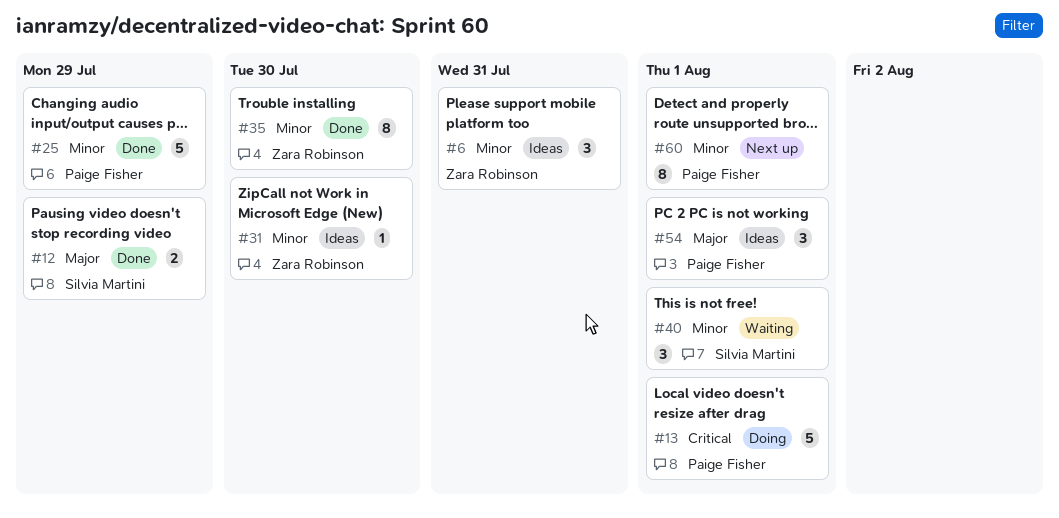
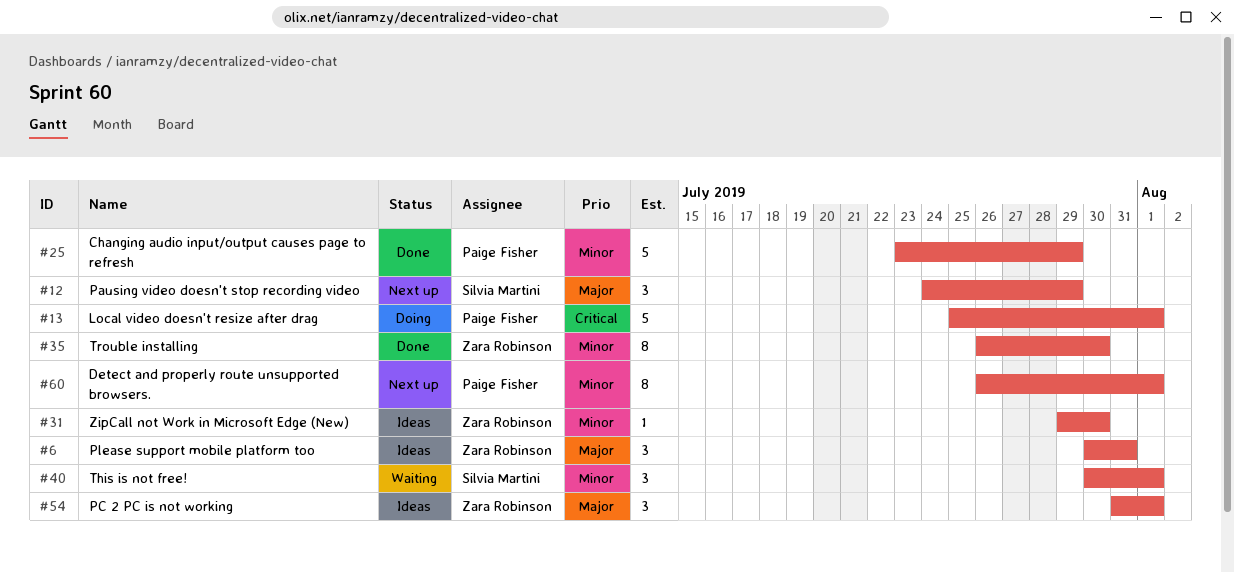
#6, priority: Minor -> Major
#12, status: Done -> Next up
#12, estimate: 2 -> 3
#54, owner: Paige Fisher -> Zara Robinson

